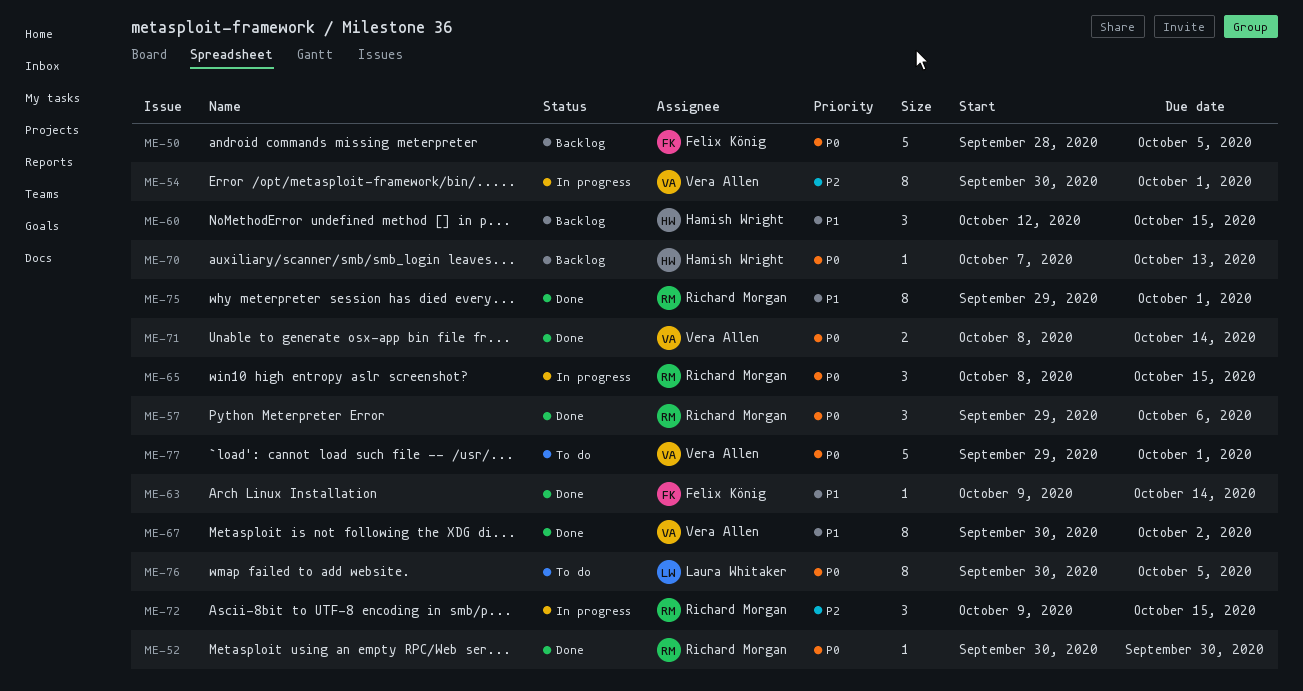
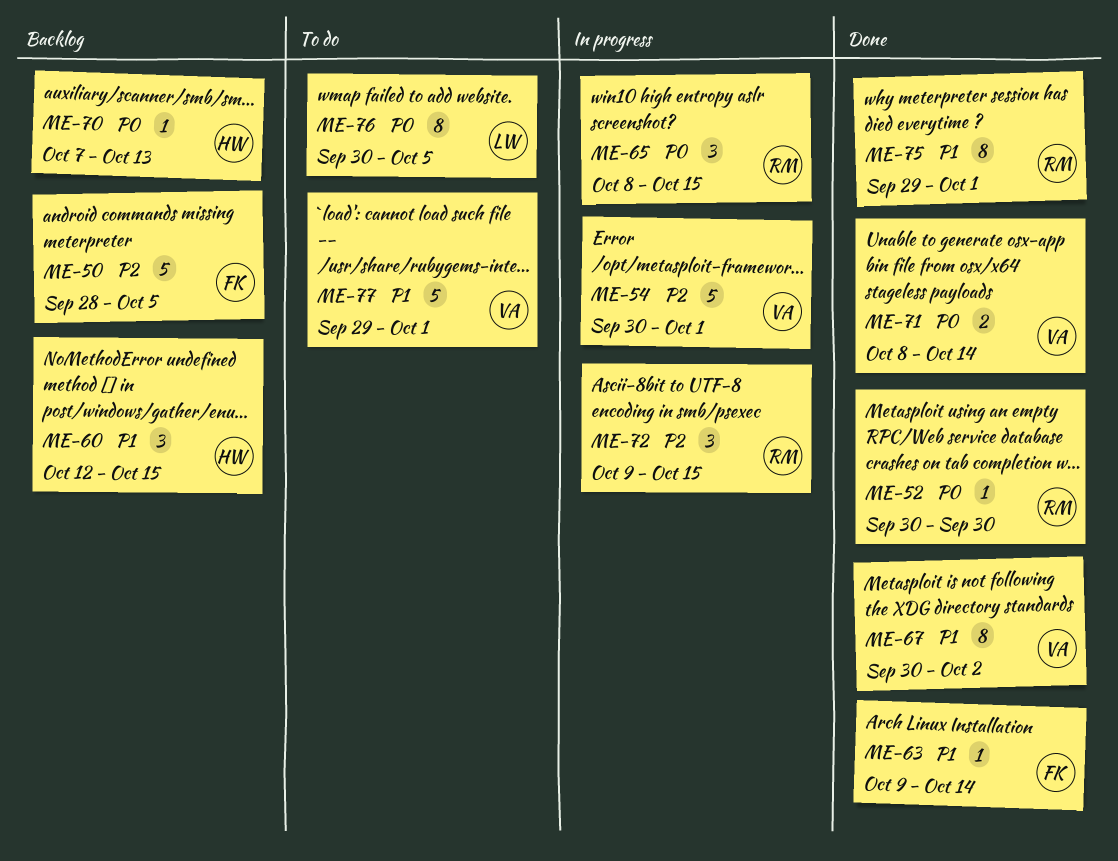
ME-50, priority: P0 -> P2
ME-54, estimate: 8 -> 5
ME-57: present -> none
ME-77, priority: P0 -> P1

